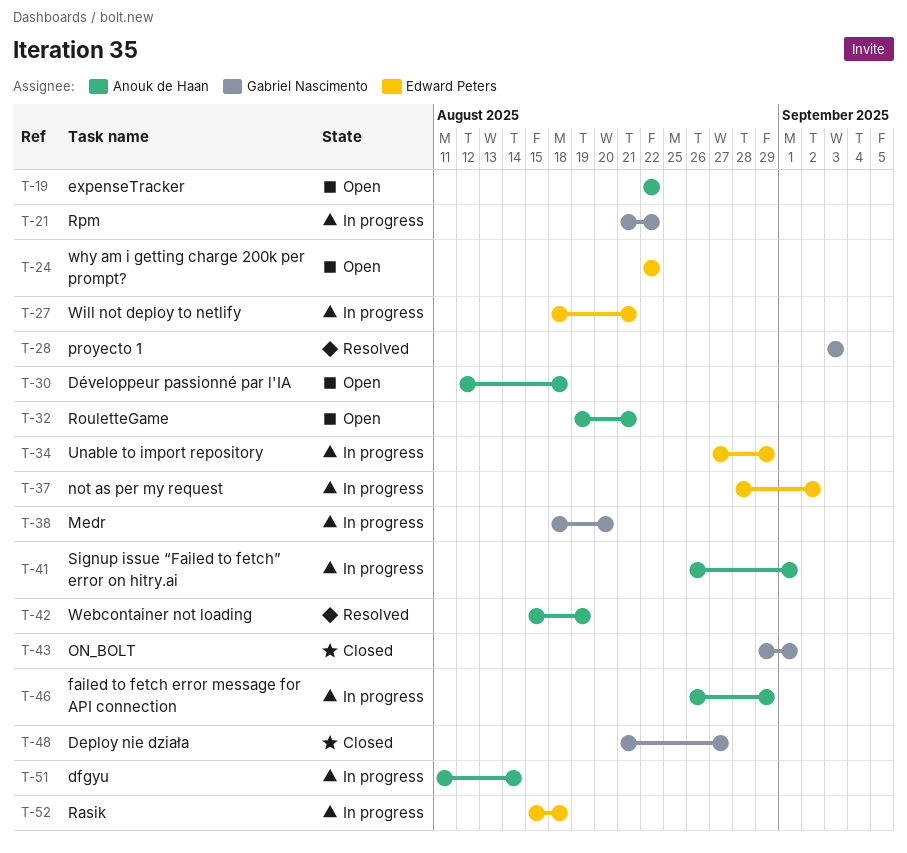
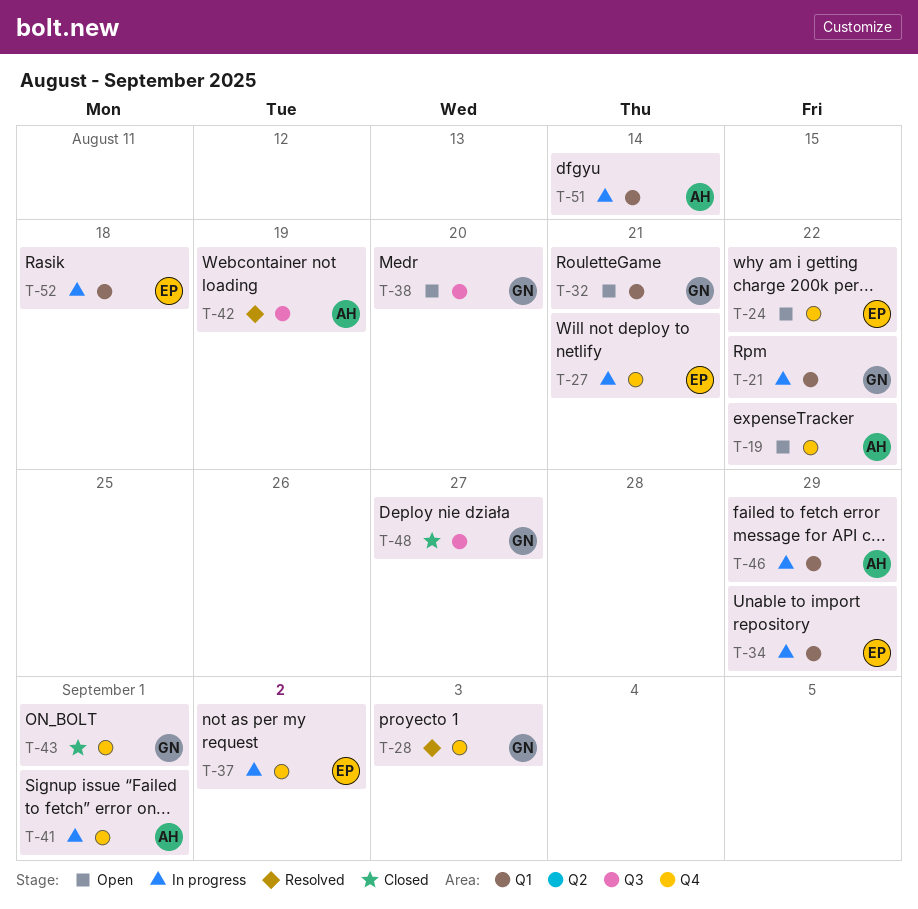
T-30: present -> none
T-32, owner: Anouk de Haan -> Gabriel Nascimento
T-38, status: In progress -> Open

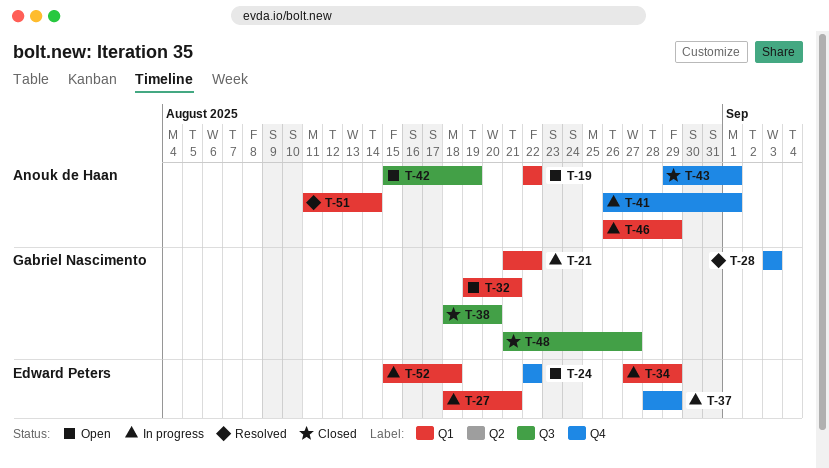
T-19, label: Q4 -> Q1
T-27, label: Q4 -> Q1
T-37, due: Sep 2 -> Aug 29
T-38, status: Open -> Closed
T-42, status: Resolved -> Open
T-43, owner: Gabriel Nascimento -> Anouk de Haan
T-51, status: In progress -> Resolved

